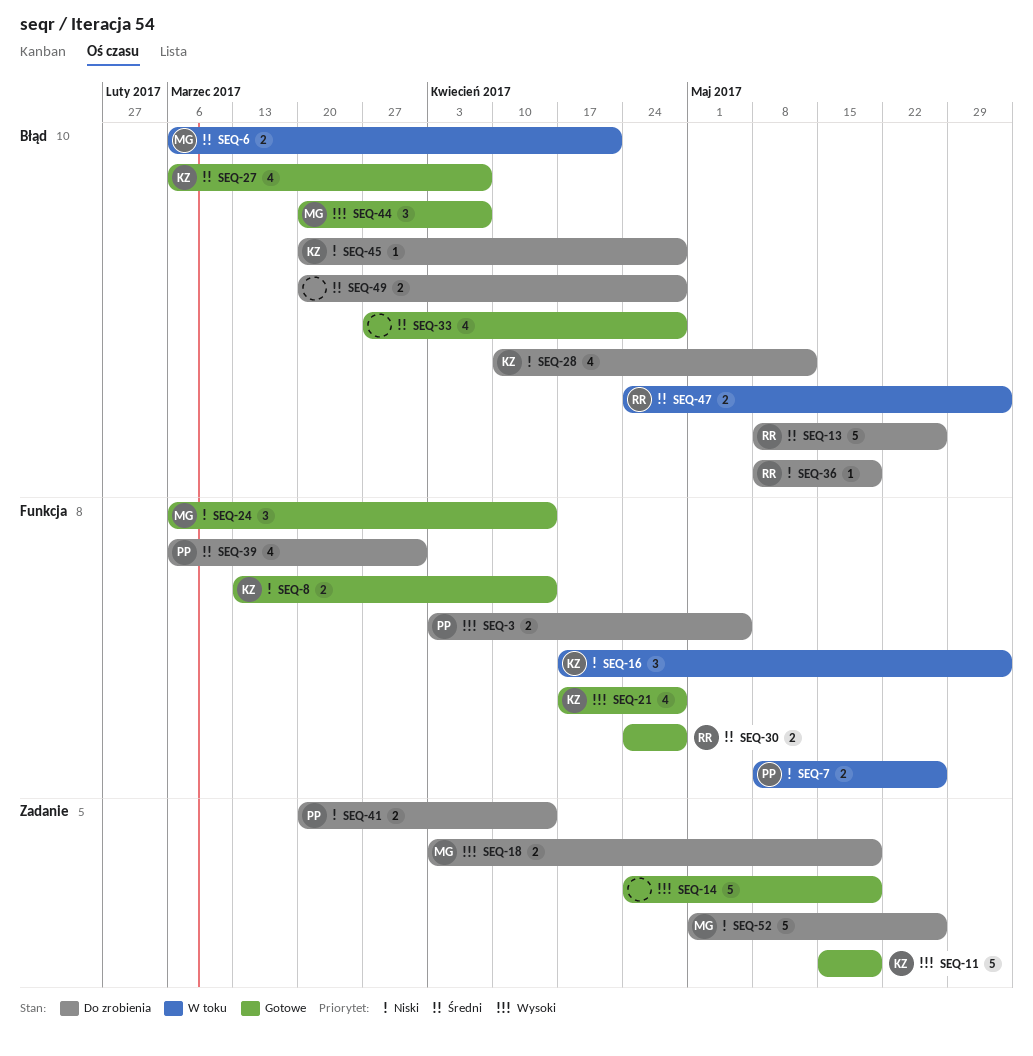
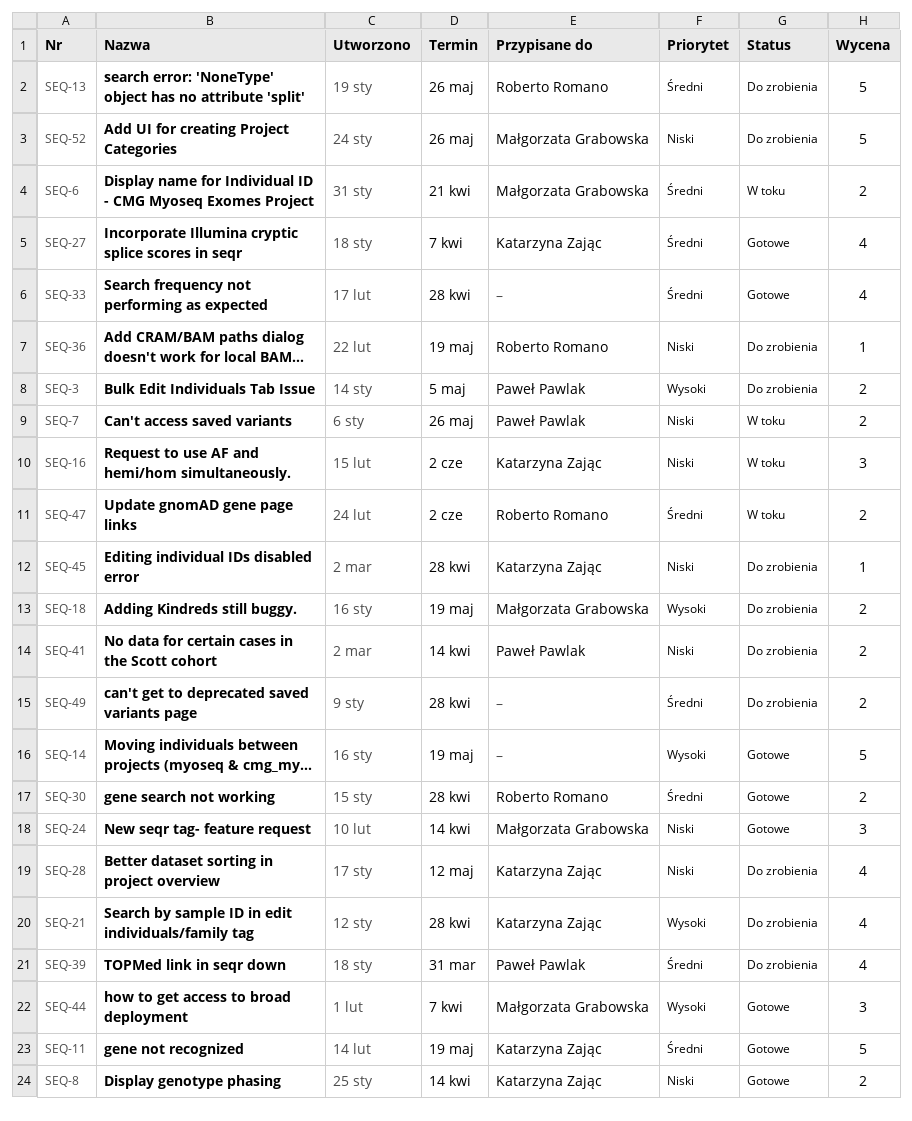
SEQ-11, priority: Wysoki -> Średni
SEQ-21, status: Gotowe -> Do zrobienia

